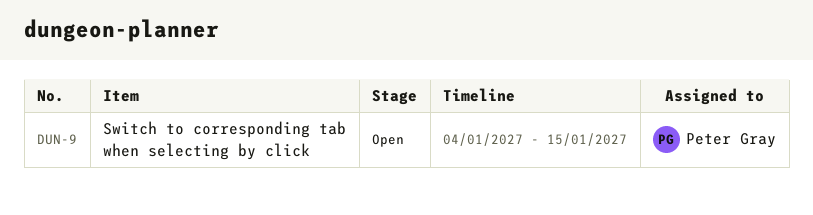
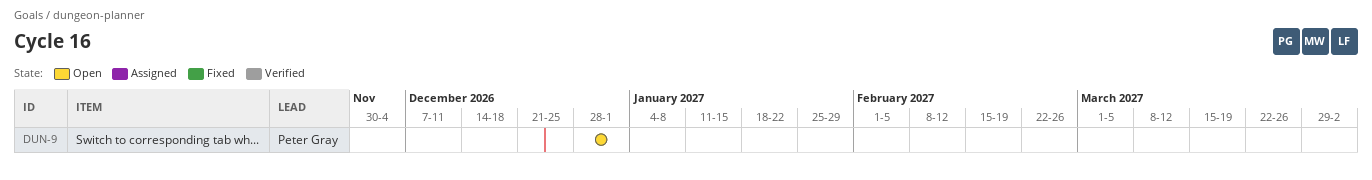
DUN-9, start: Jan 4 -> Dec 28
DUN-9, due: Jan 15 -> Jan 1

